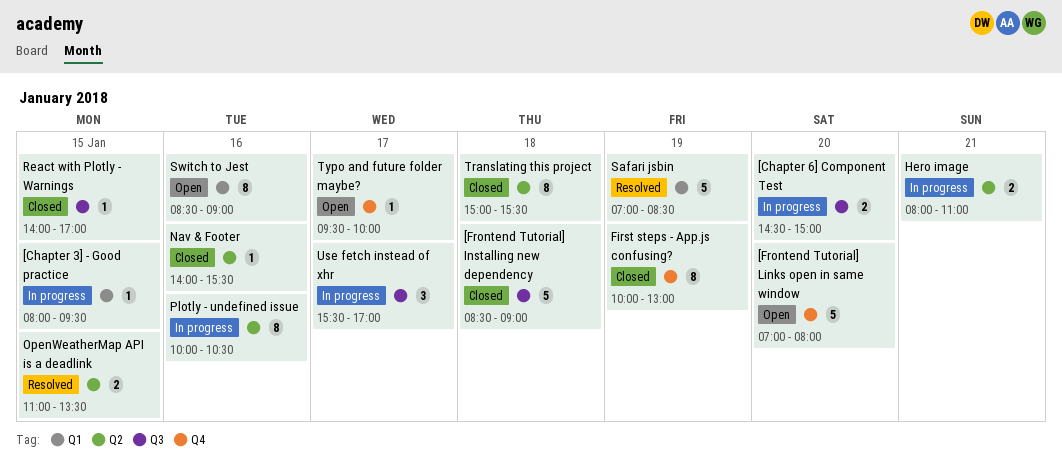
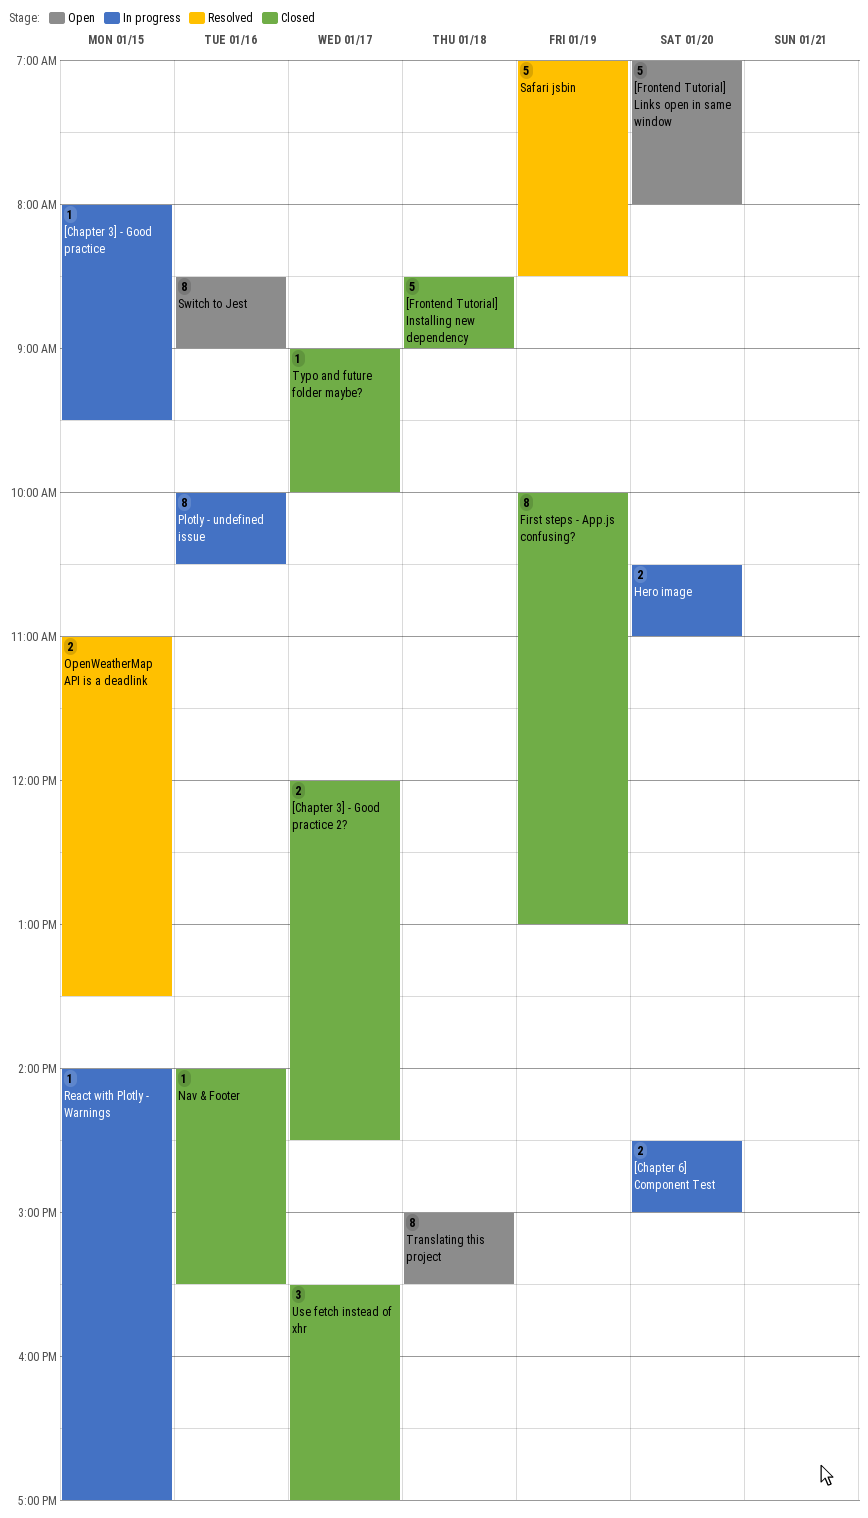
[Chapter 3] - Good practice 2?: none -> present
Hero image, day: Jan 21 -> Jan 20
Hero image, begins: 08:00 -> 10:30
React with Plotly - Warnings, status: Closed -> In progress
Translating this project, status: Closed -> Open
Typo and future folder maybe?, status: Open -> Closed
Typo and future folder maybe?, begins: 09:30 -> 09:00
Use fetch instead of xhr, status: In progress -> Closed

